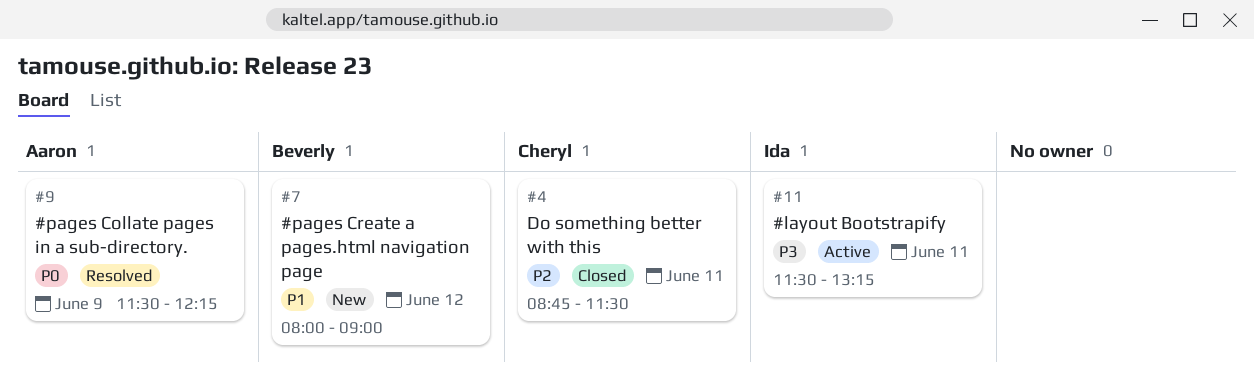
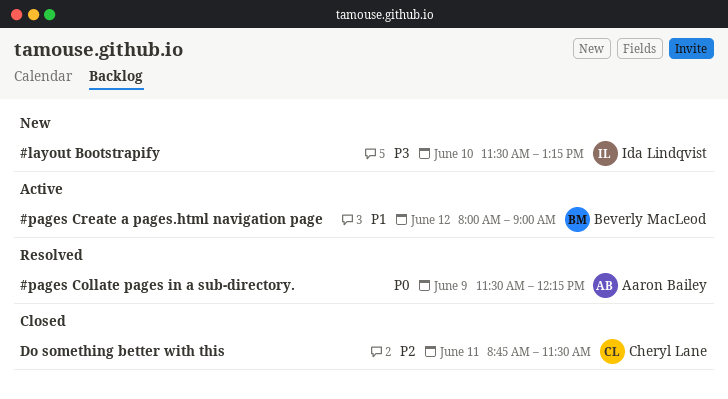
#layout Bootstrapify, status: Active -> New
#layout Bootstrapify, day: Jun 11 -> Jun 10
#pages Create a pages.html navigation page, status: New -> Active

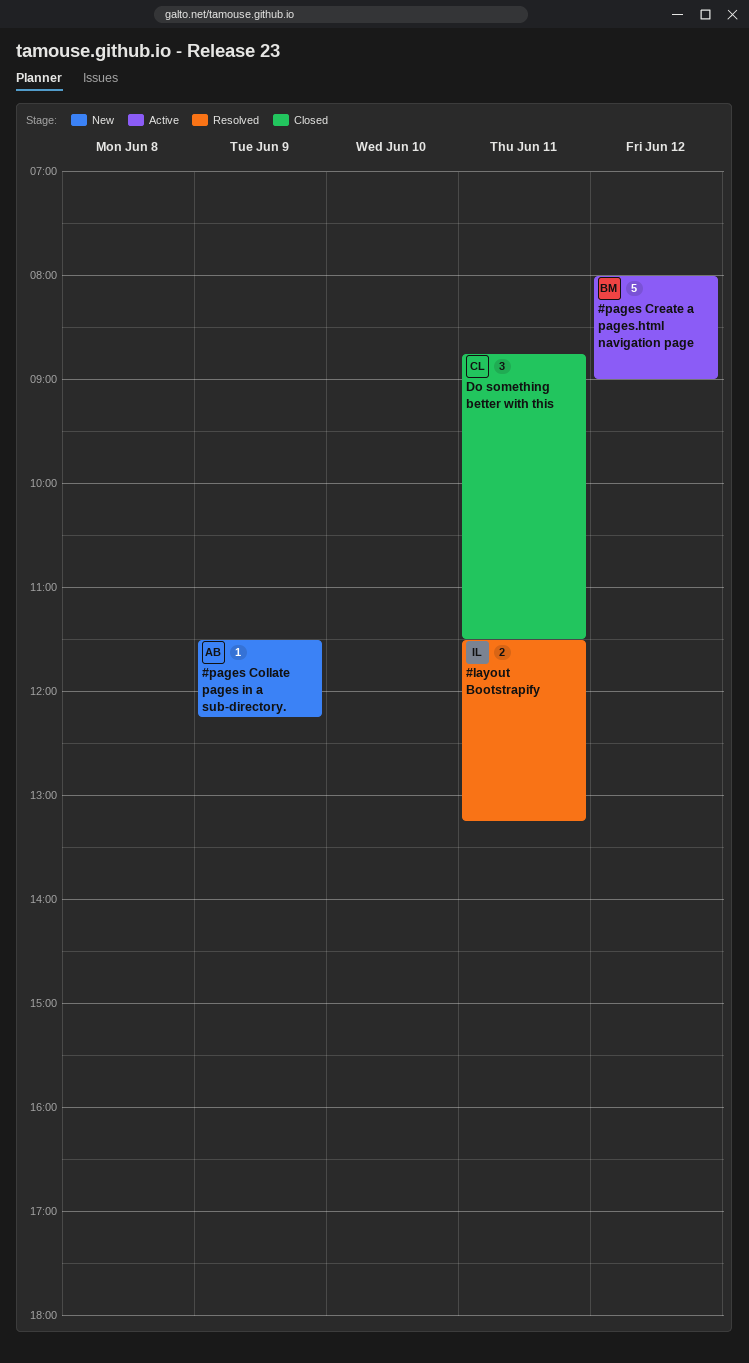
#layout Bootstrapify, status: New -> Resolved
#layout Bootstrapify, day: Jun 10 -> Jun 11
#pages Collate pages in a sub-directory., status: Resolved -> New

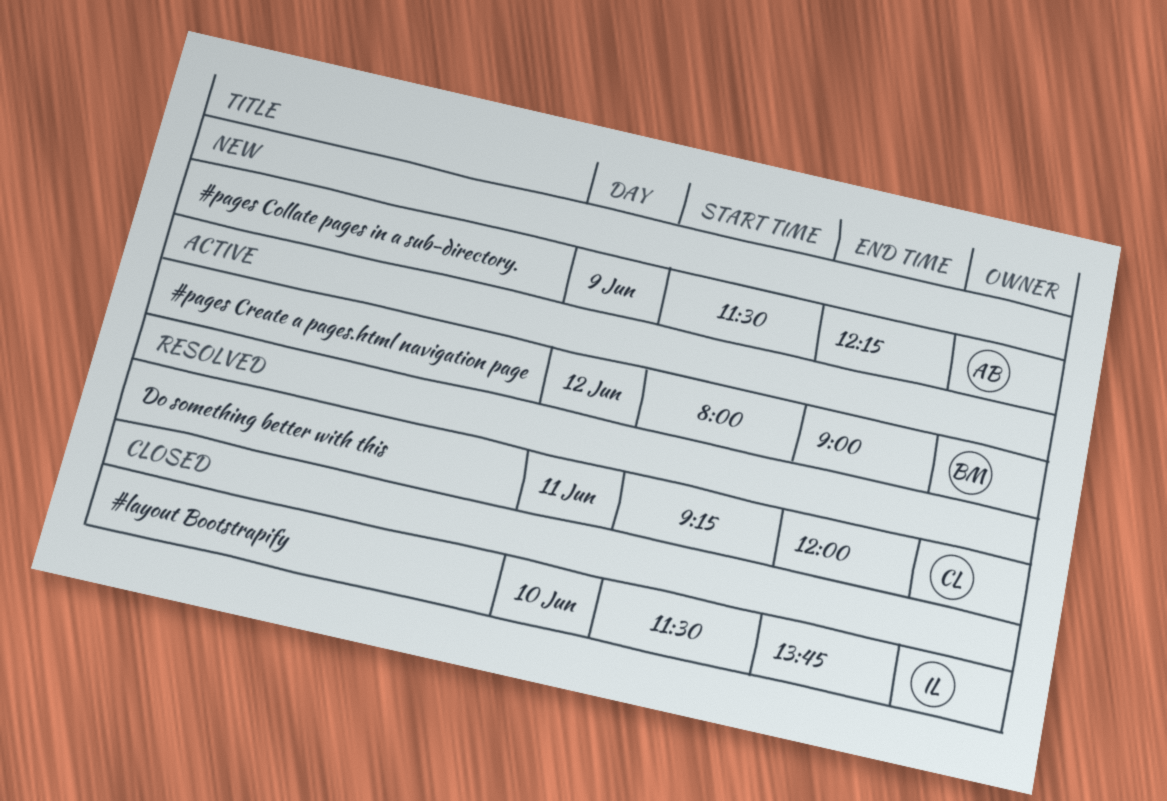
#layout Bootstrapify, status: Resolved -> Closed
#layout Bootstrapify, day: Jun 11 -> Jun 10
#layout Bootstrapify, ends: 13:15 -> 13:45
Do something better with this, status: Closed -> Resolved
Do something better with this, begins: 08:45 -> 09:15
Do something better with this, ends: 11:30 -> 12:00

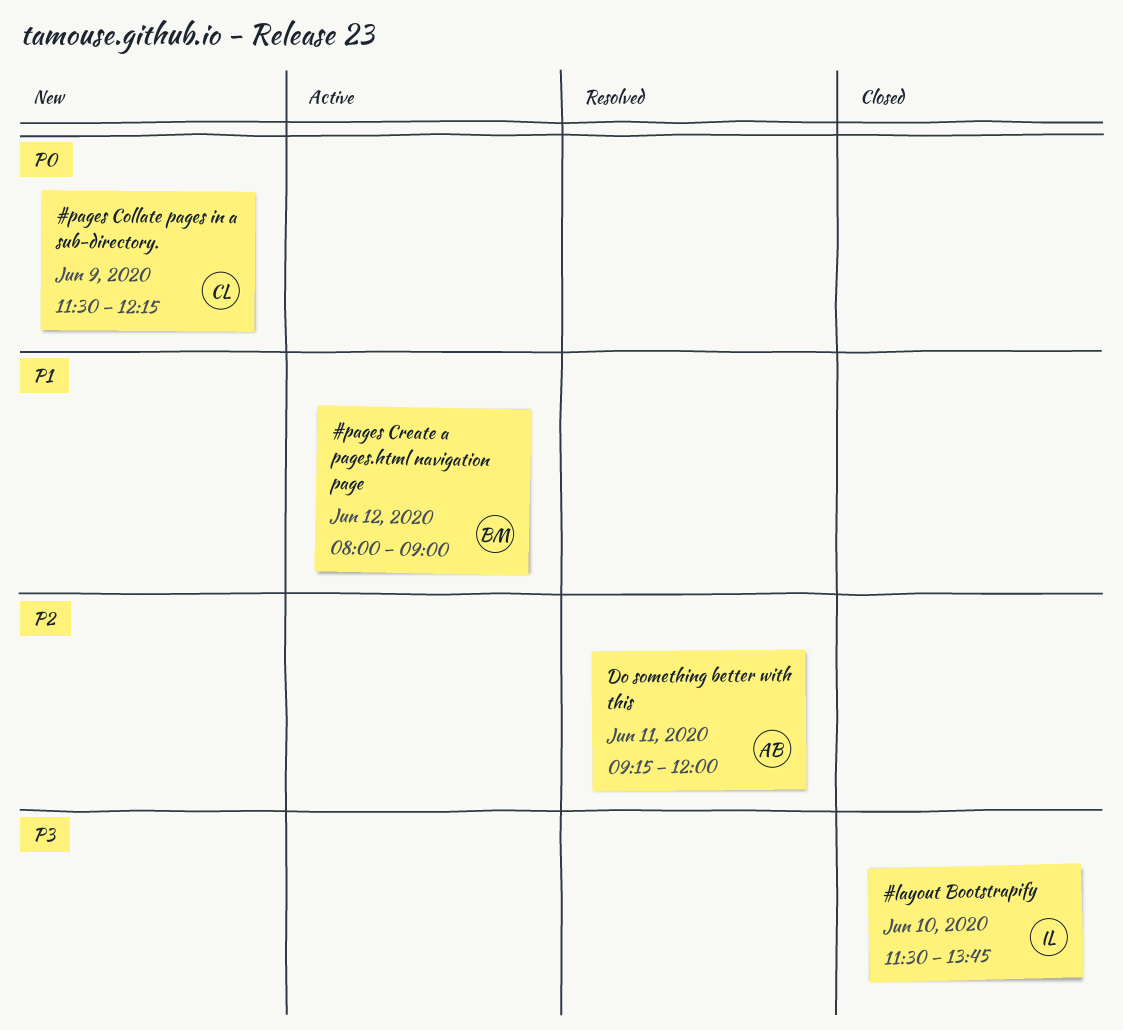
#pages Collate pages in a sub-directory., owner: AB -> CL
Do something better with this, owner: CL -> AB

